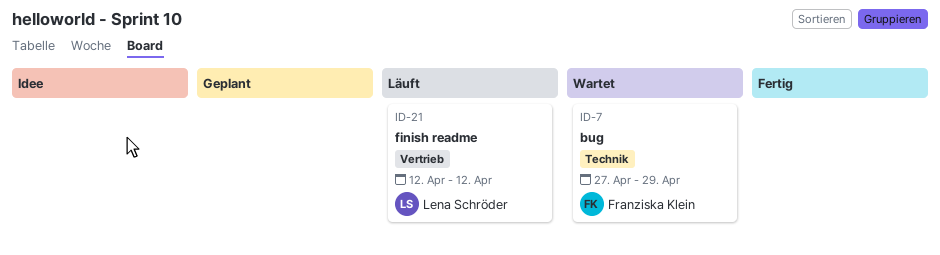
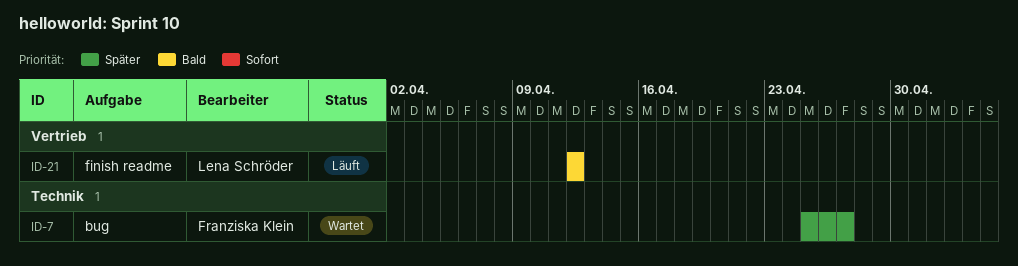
ID-7, start: Apr 27 -> Apr 25
ID-7, due: Apr 29 -> Apr 27

